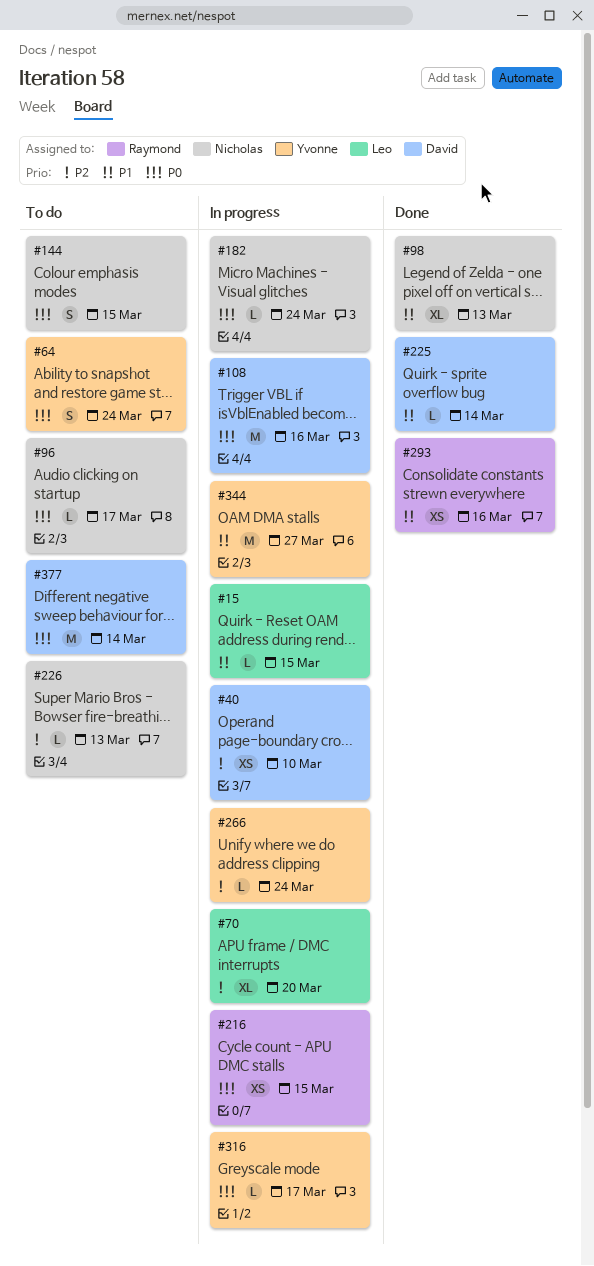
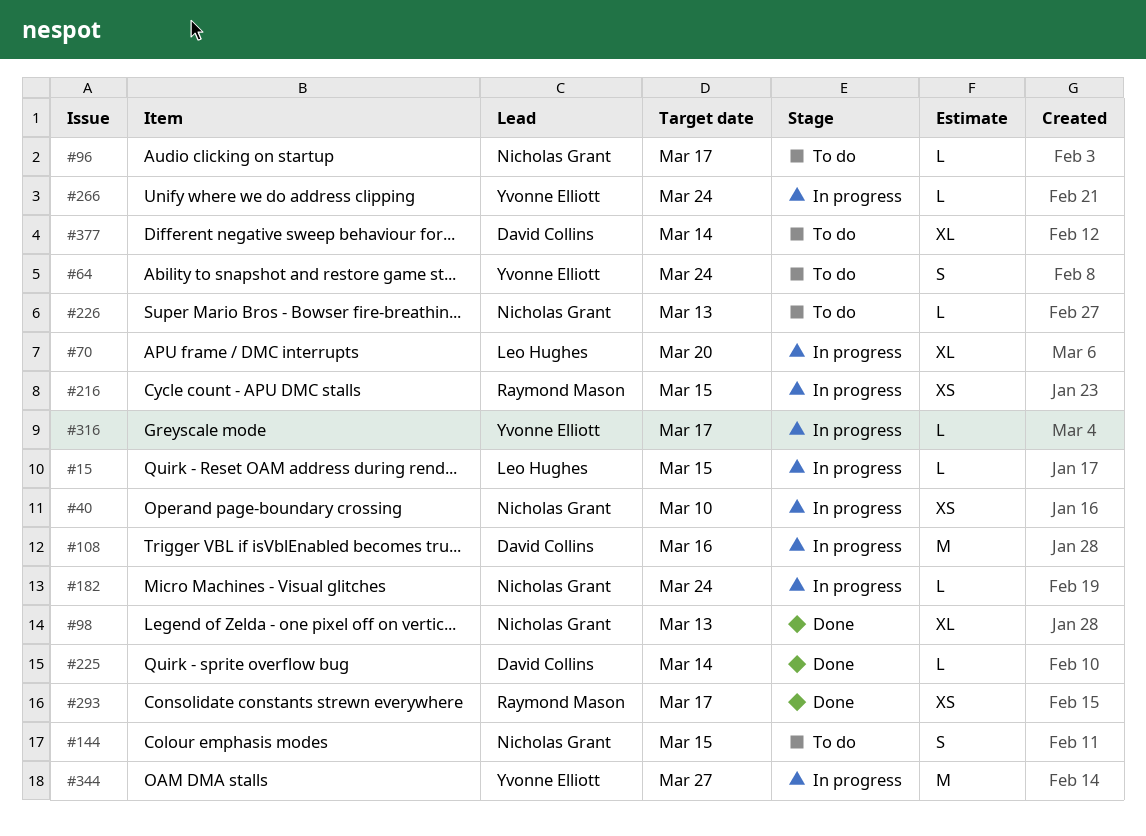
#40, owner: David Collins -> Nicholas Grant
#293, due: Mar 16 -> Mar 17
#377, estimate: M -> XL

